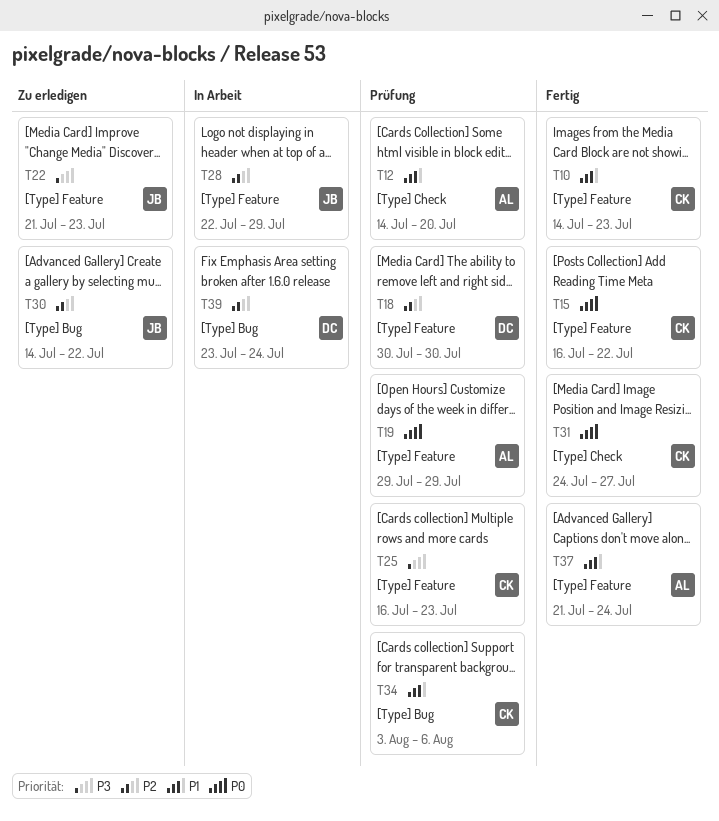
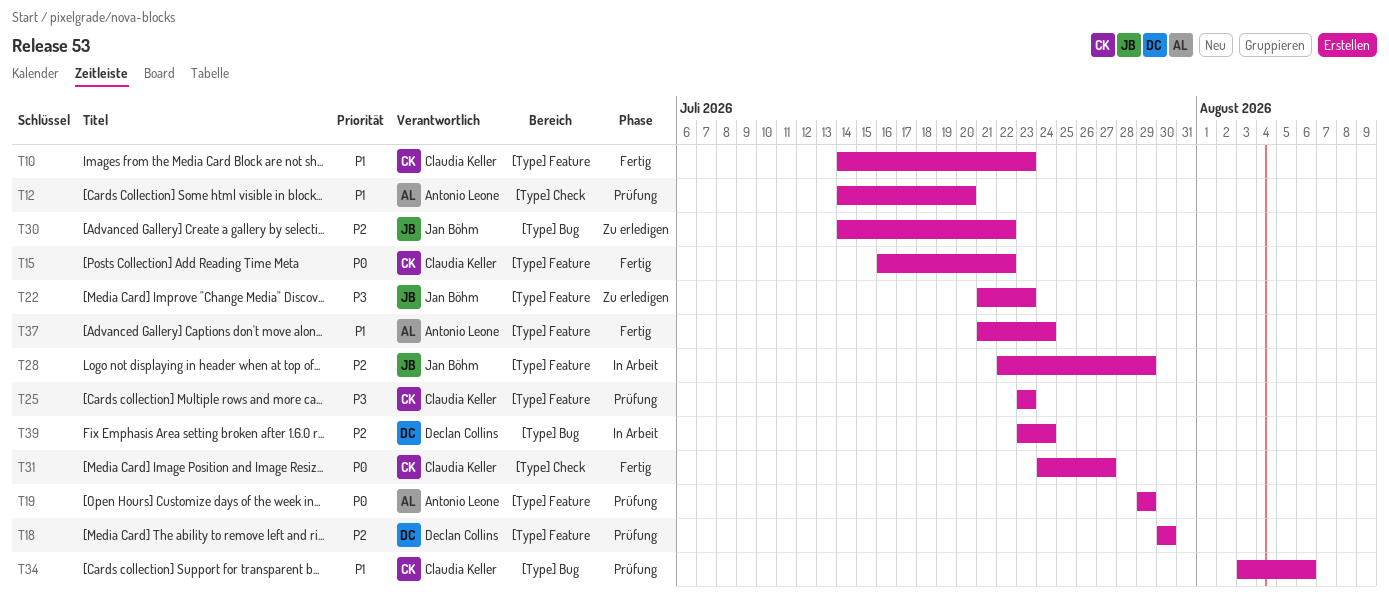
T25, start: Jul 16 -> Jul 23

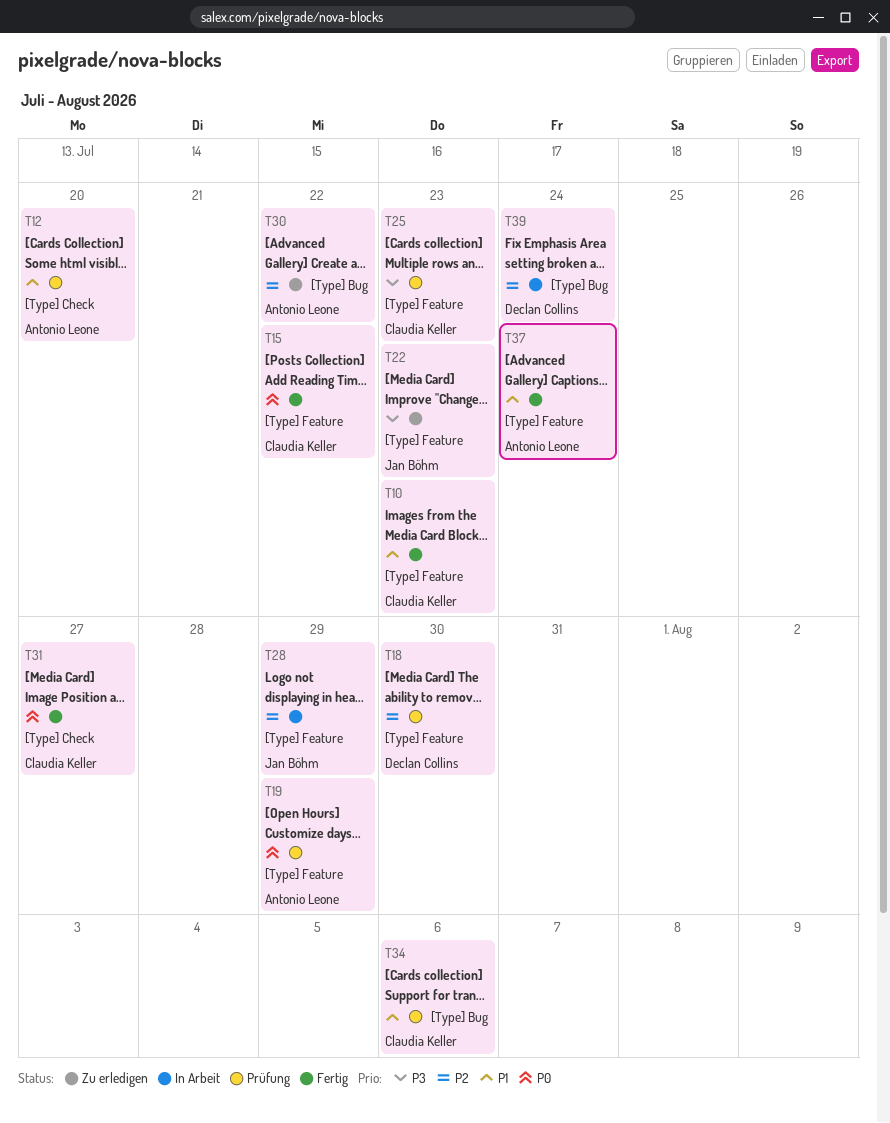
T30, owner: Jan Böhm -> Antonio Leone

